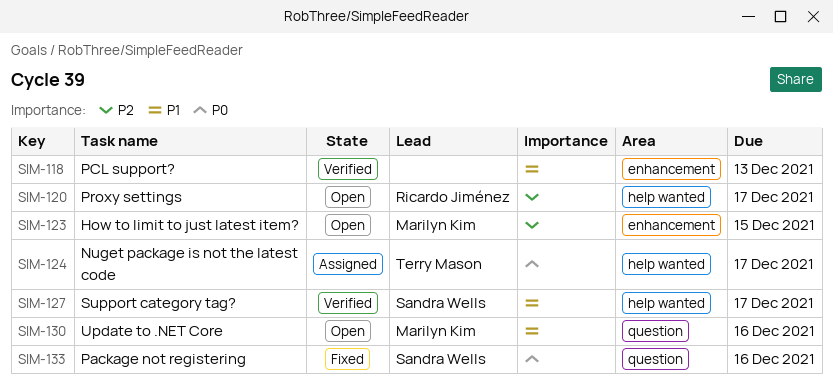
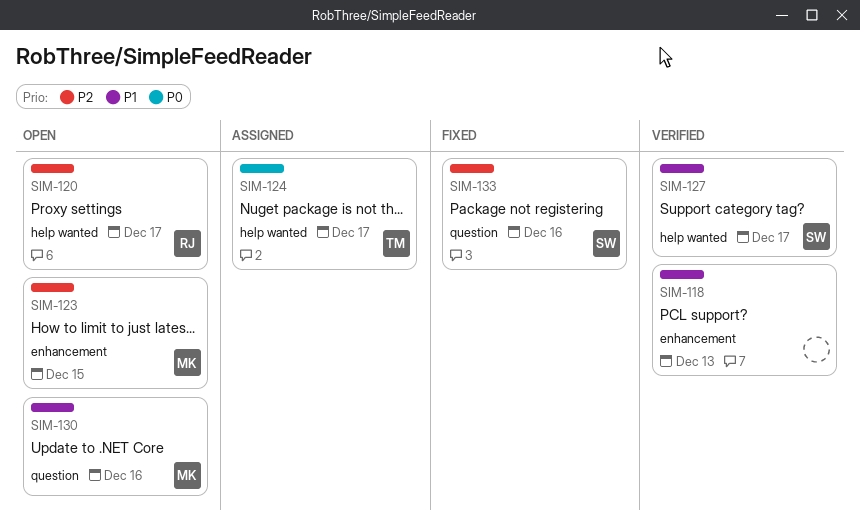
SIM-133, priority: P0 -> P2

